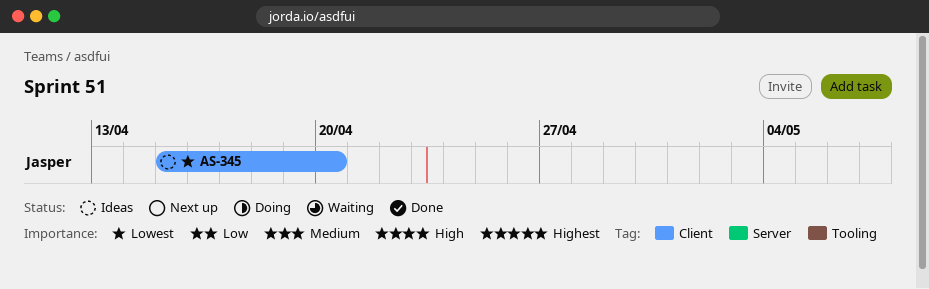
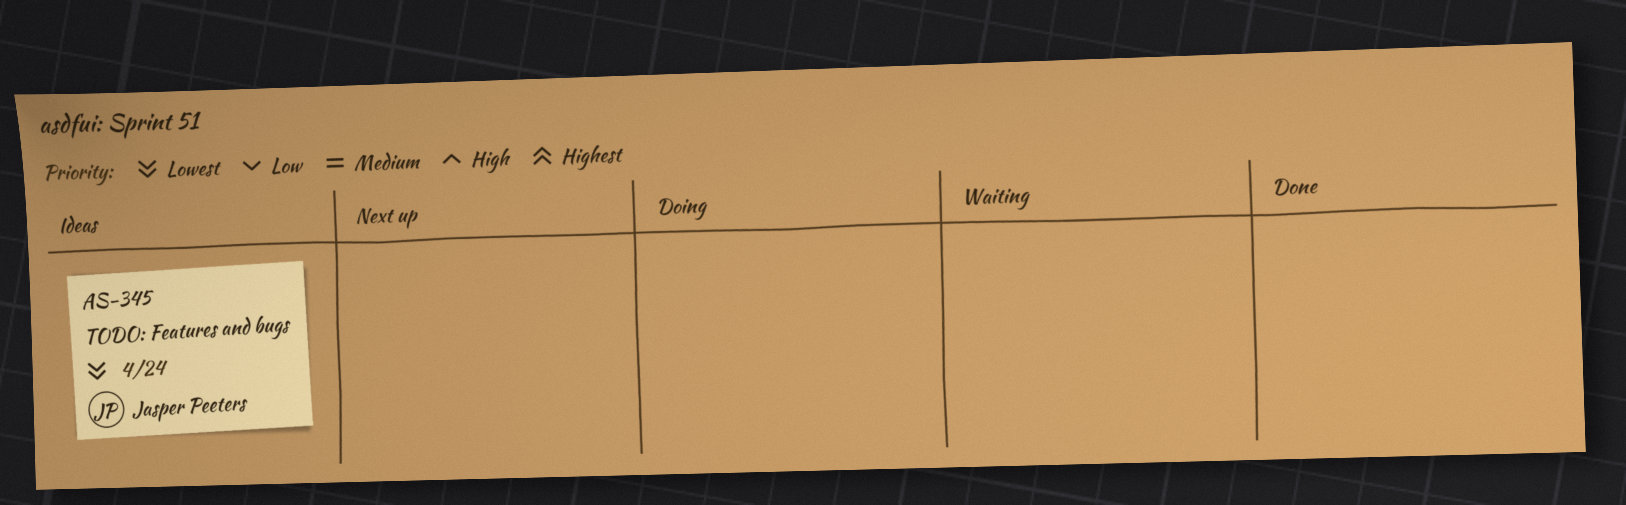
AS-345, due: Apr 20 -> Apr 24

